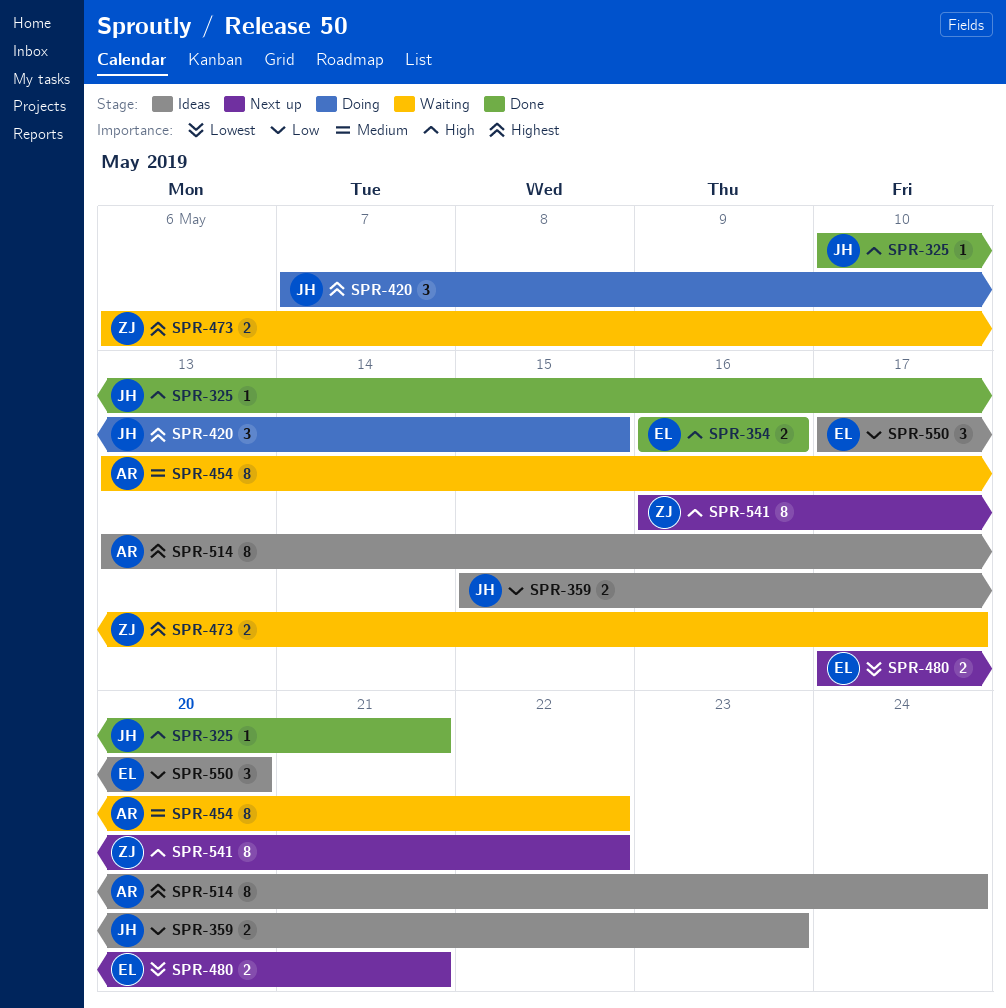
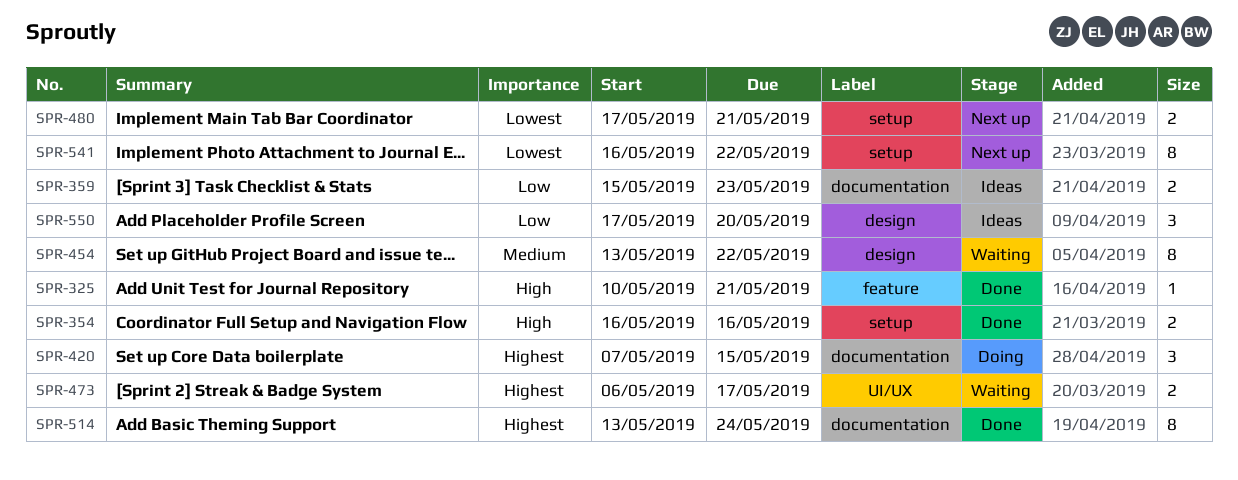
SPR-514, status: Ideas -> Done
SPR-541, priority: High -> Lowest

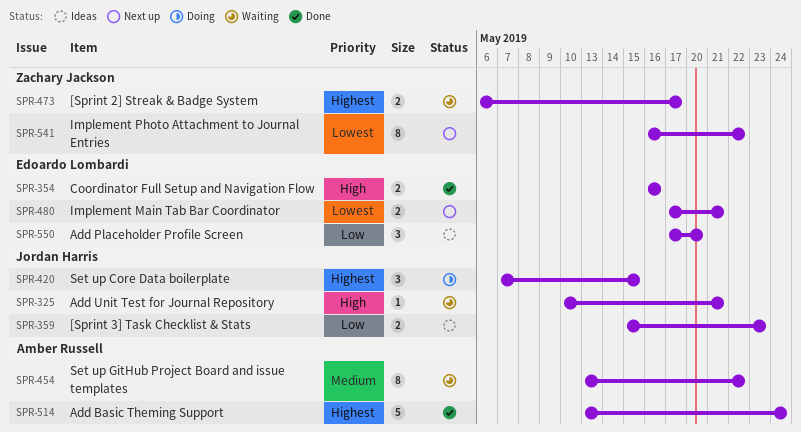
SPR-325, status: Done -> Waiting
SPR-514, estimate: 8 -> 5

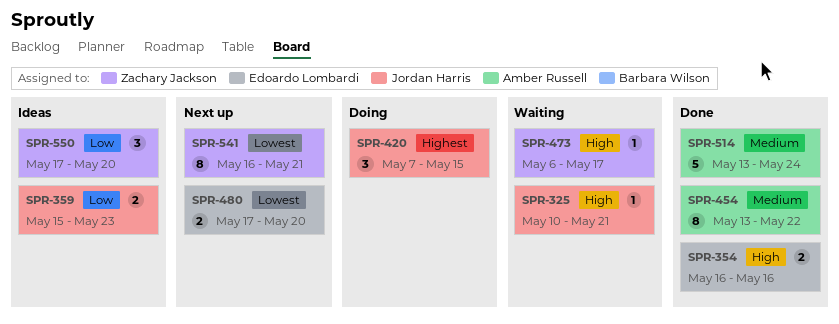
SPR-454, status: Waiting -> Done
SPR-473, priority: Highest -> High
SPR-473, estimate: 2 -> 1
SPR-480, due: May 21 -> May 20
SPR-514, priority: Highest -> Medium
SPR-541, due: May 22 -> May 21
SPR-550, owner: Edoardo Lombardi -> Zachary Jackson

